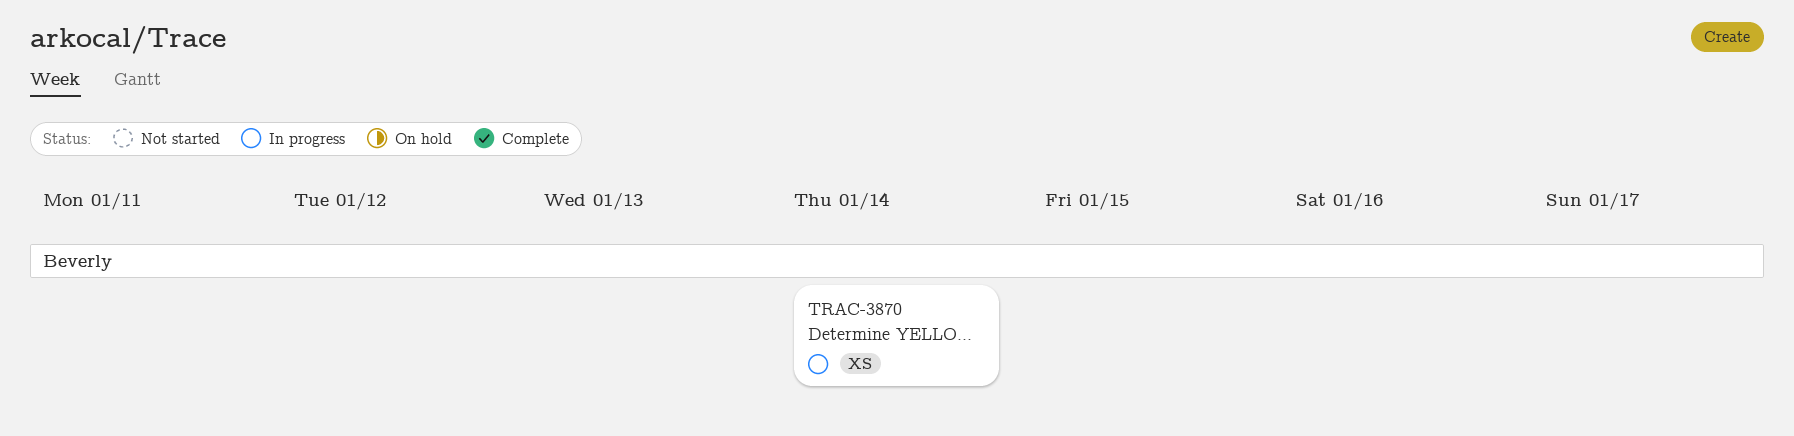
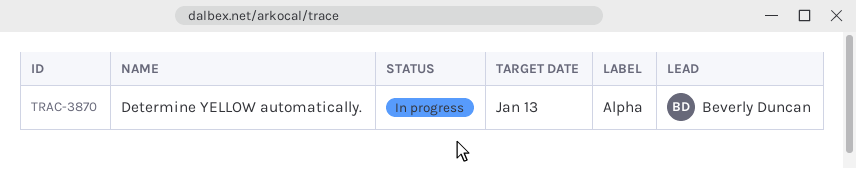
TRAC-3870, due: Jan 14 -> Jan 13

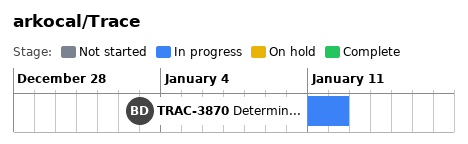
TRAC-3870, due: Jan 13 -> Jan 12

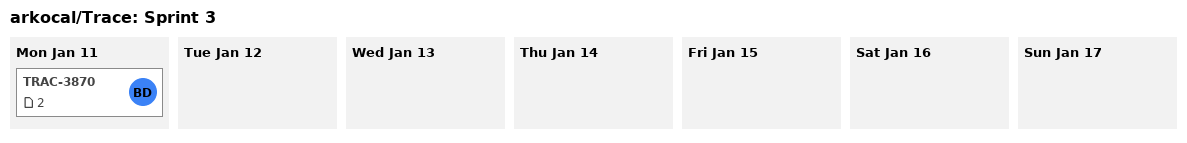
TRAC-3870, due: Jan 12 -> Jan 11

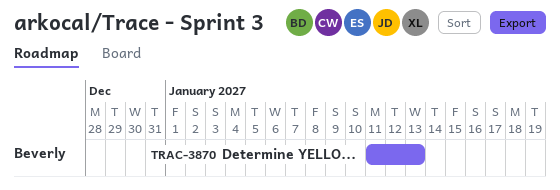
TRAC-3870, due: Jan 11 -> Jan 13

